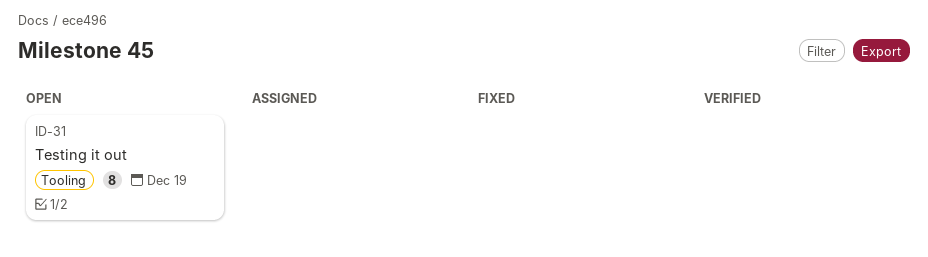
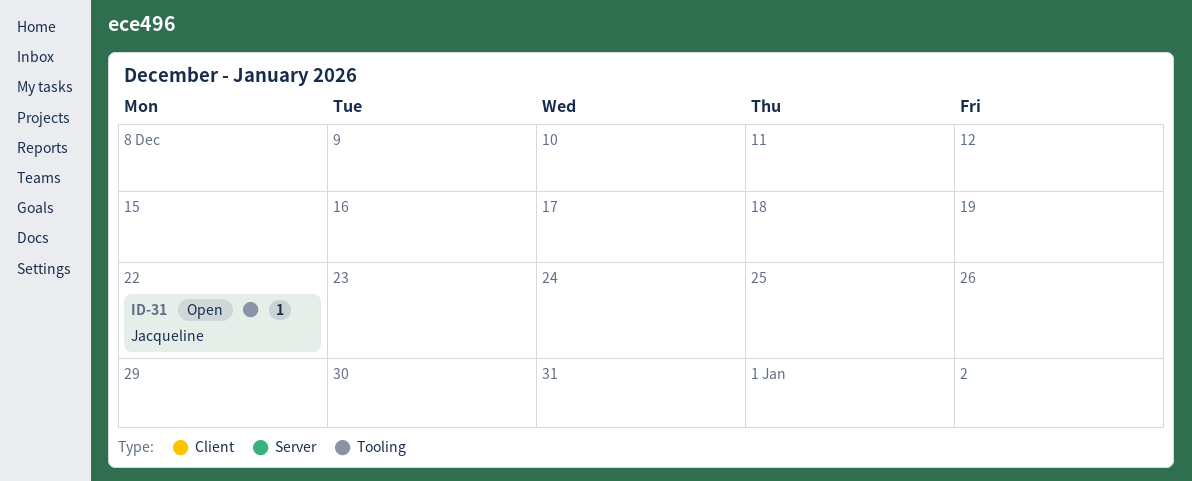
ID-31, estimate: 8 -> 1
ID-31, due: Dec 19 -> Dec 22

